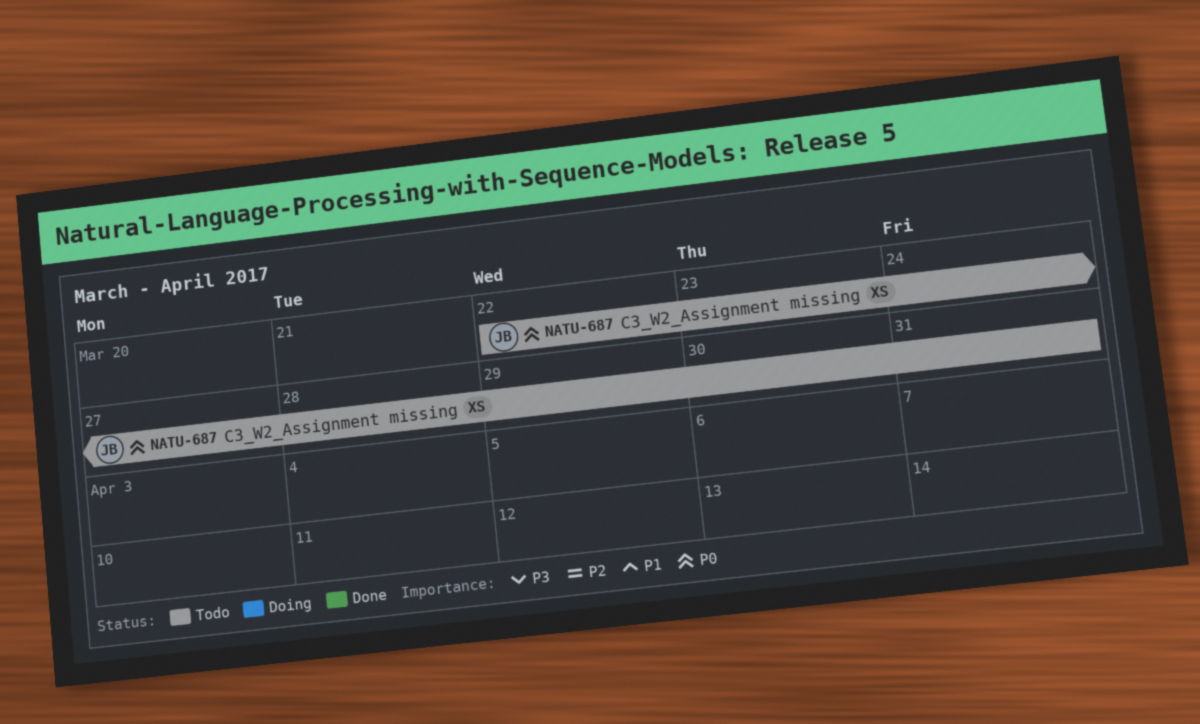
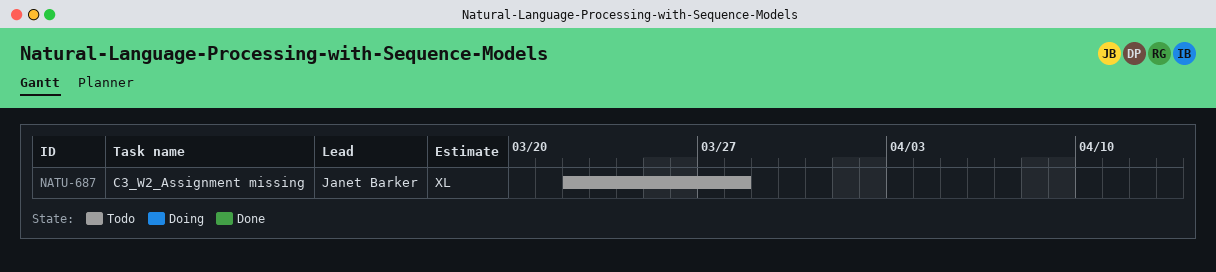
NATU-687, estimate: XS -> XL
NATU-687, due: Mar 31 -> Mar 28

